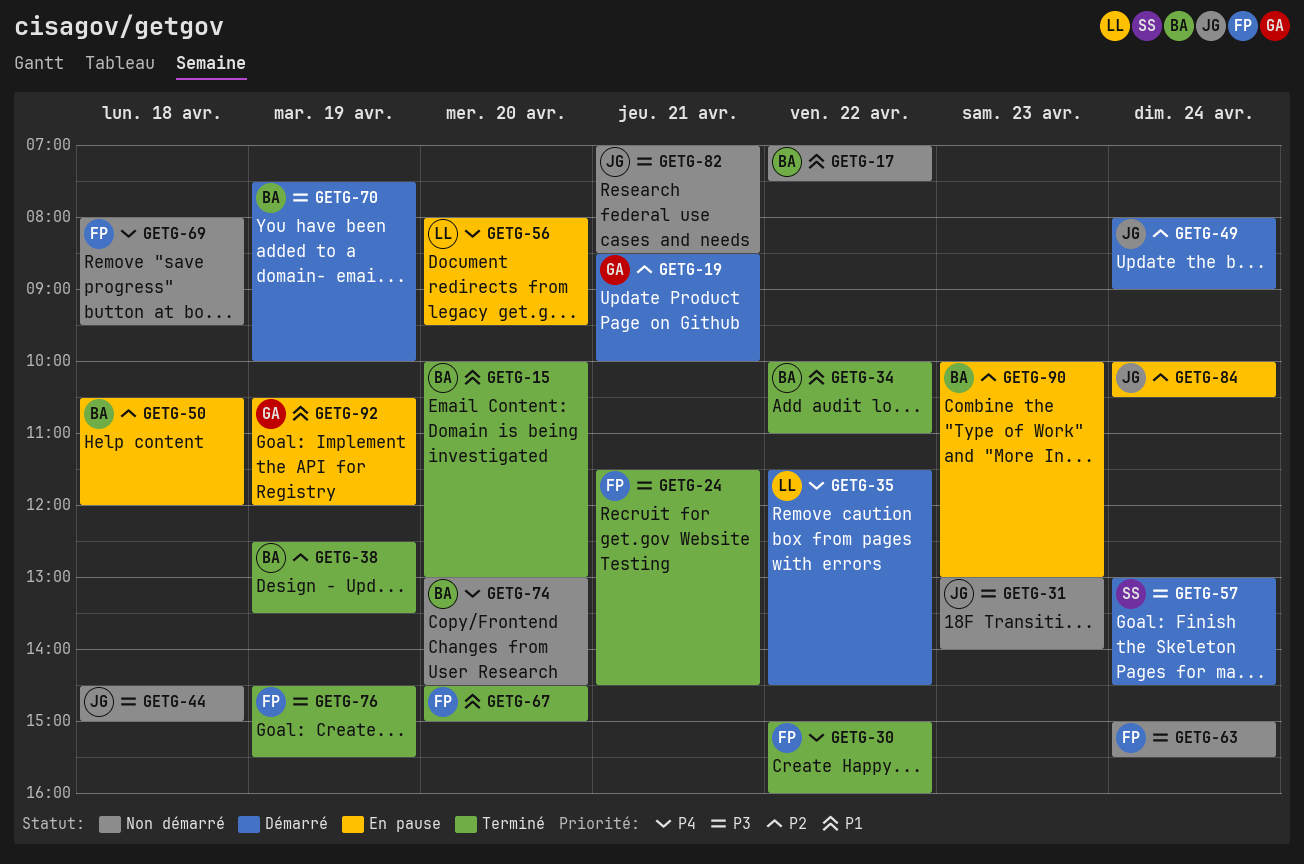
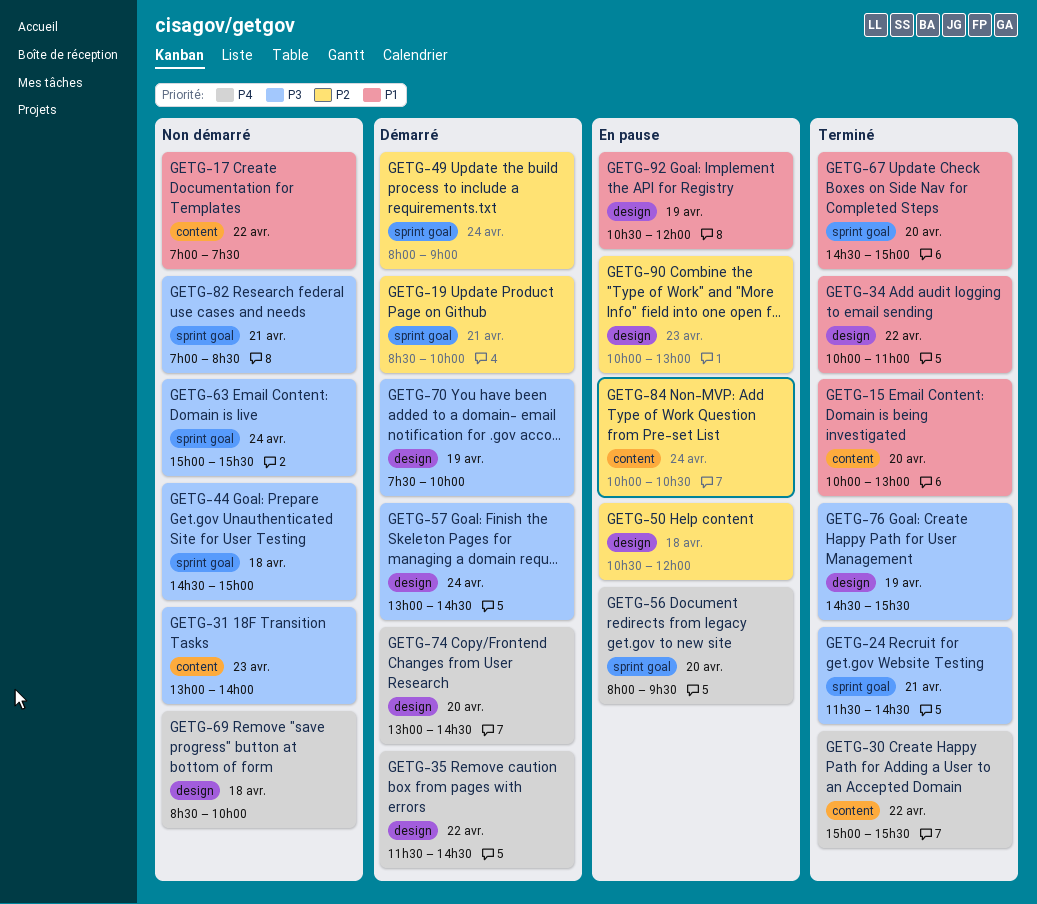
GETG-30, ends: 16:00 -> 15:30
GETG-38: present -> none
GETG-69, begins: 08:00 -> 08:30
GETG-69, ends: 09:30 -> 10:00
GETG-74, status: Non démarré -> Démarré

